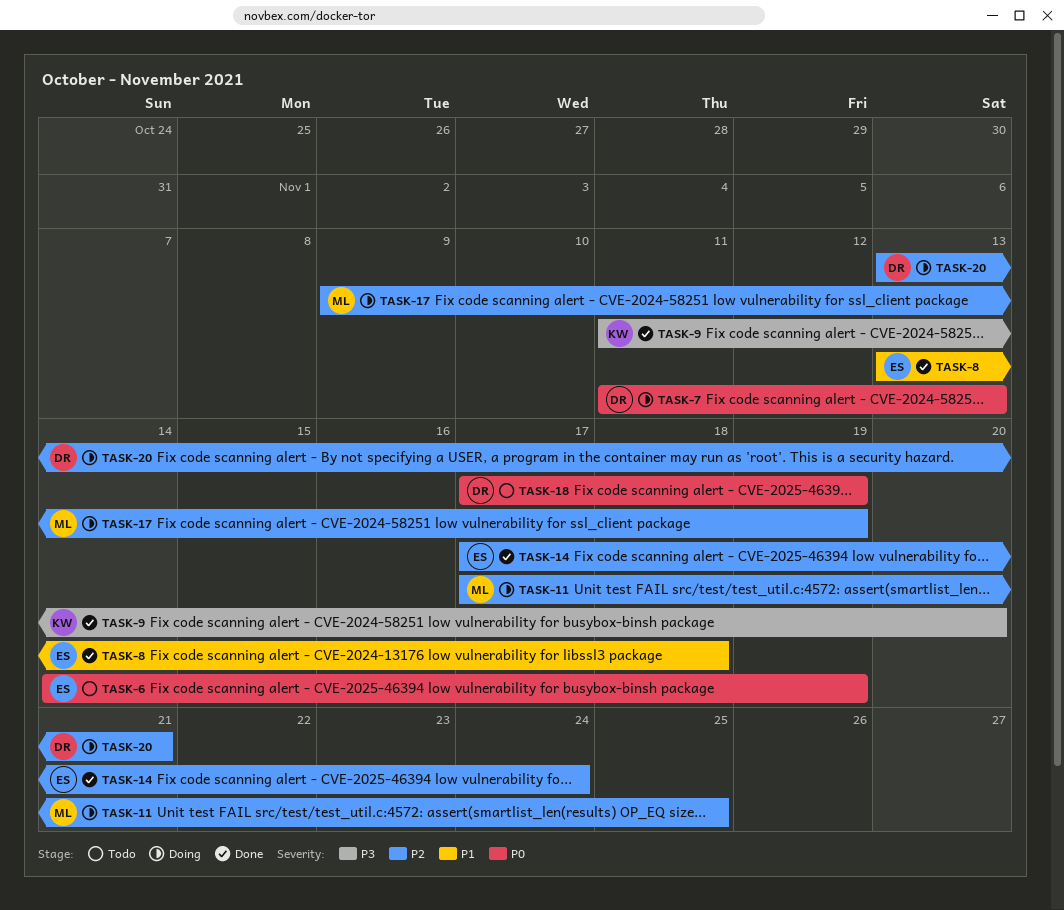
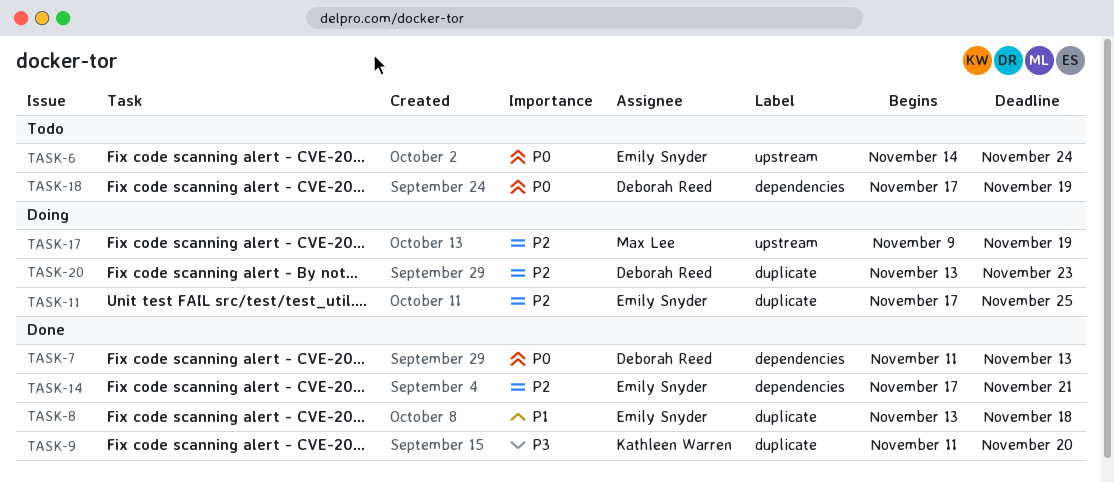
TASK-6, due: Nov 19 -> Nov 24
TASK-7, status: Doing -> Done
TASK-11, owner: Max Lee -> Emily Snyder
TASK-14, due: Nov 24 -> Nov 21
TASK-20, due: Nov 21 -> Nov 23

